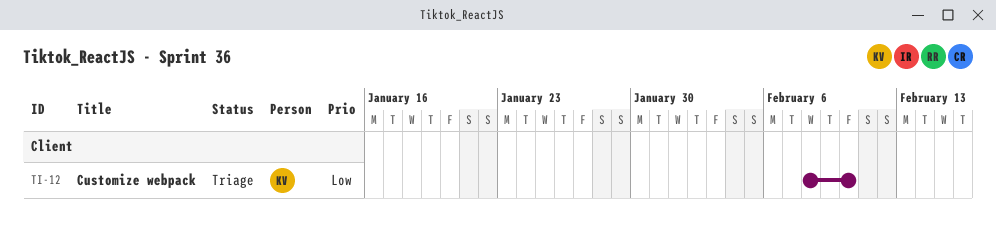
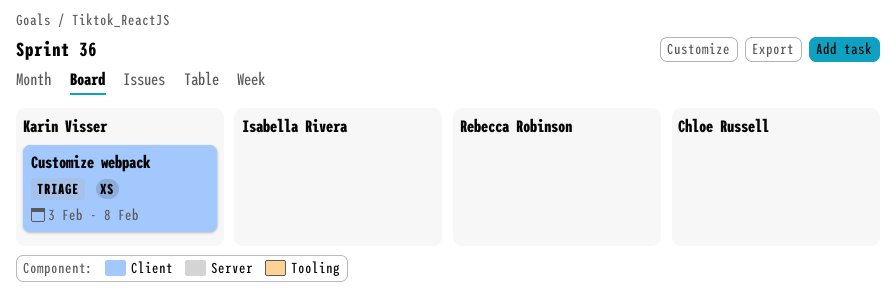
Customize webpack, start: Feb 8 -> Feb 3
Customize webpack, due: Feb 10 -> Feb 8

